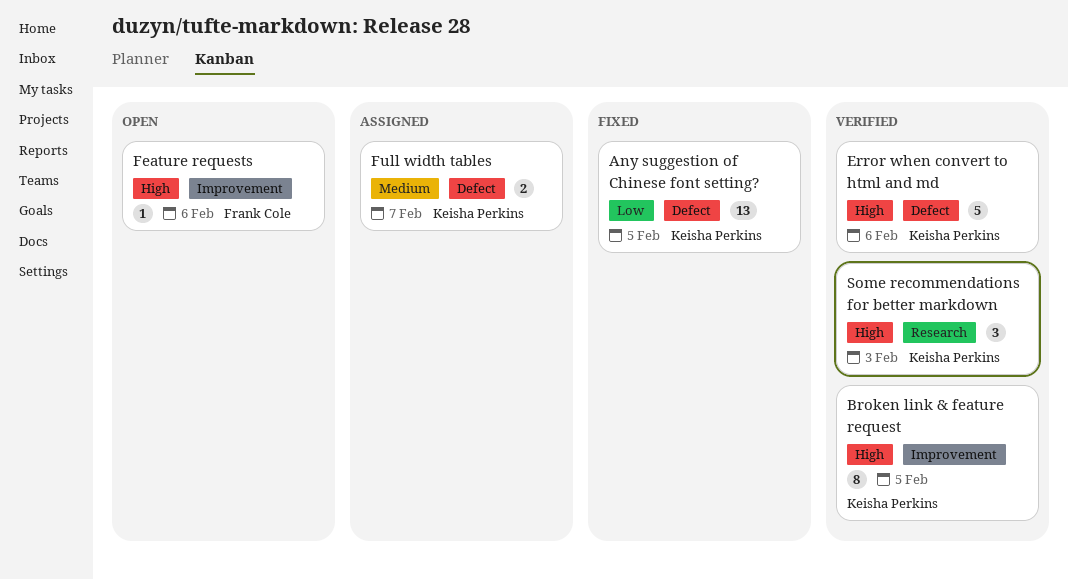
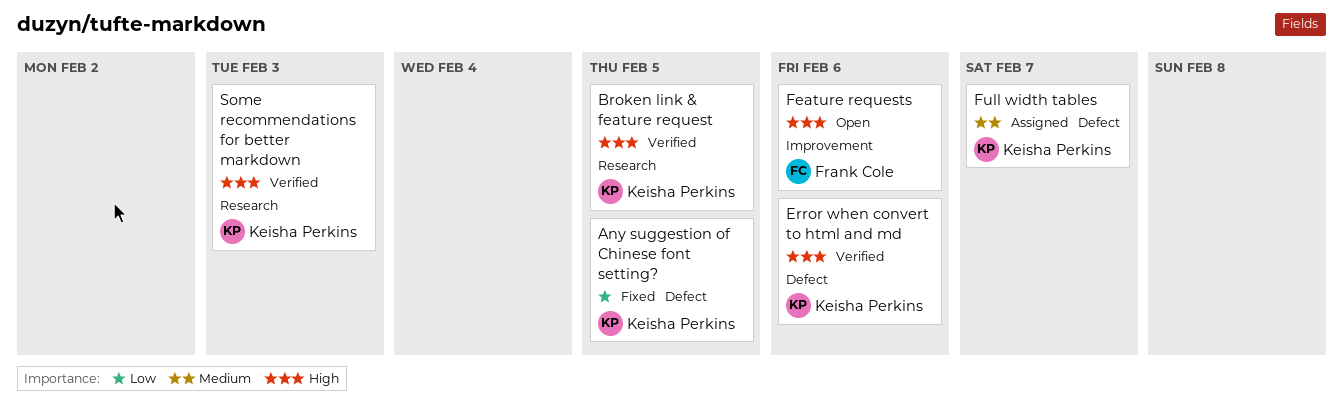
Broken link & feature request, label: Improvement -> Research

